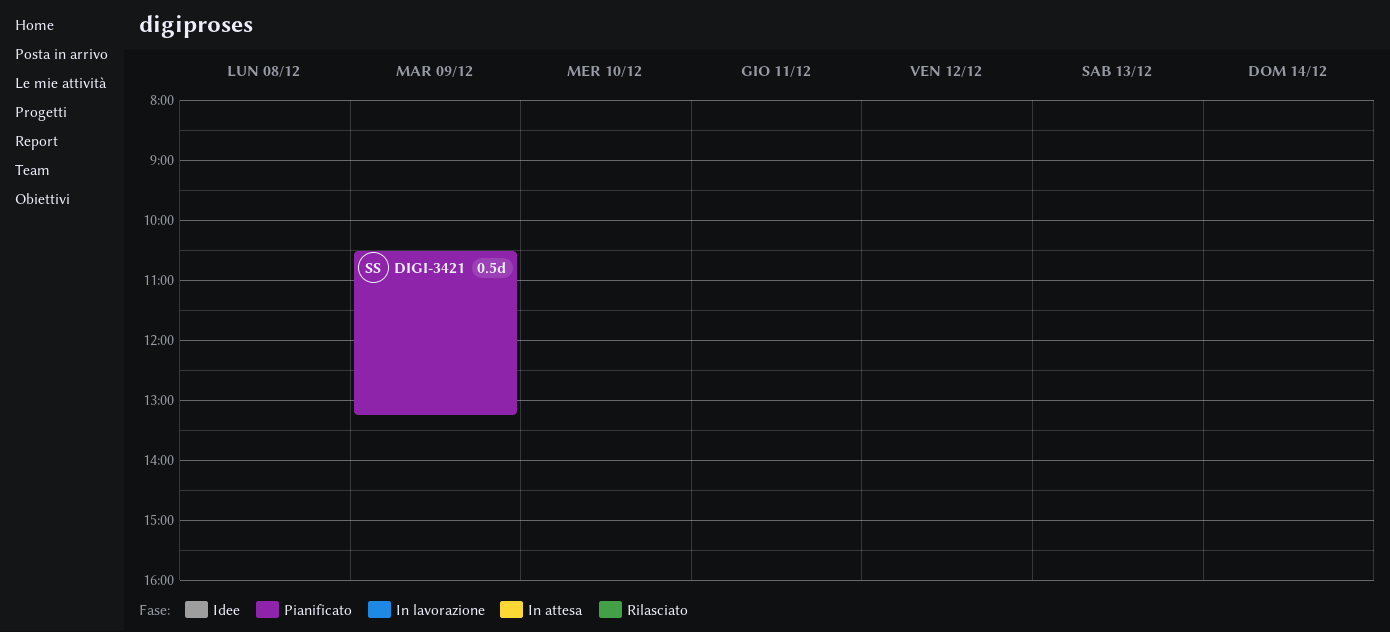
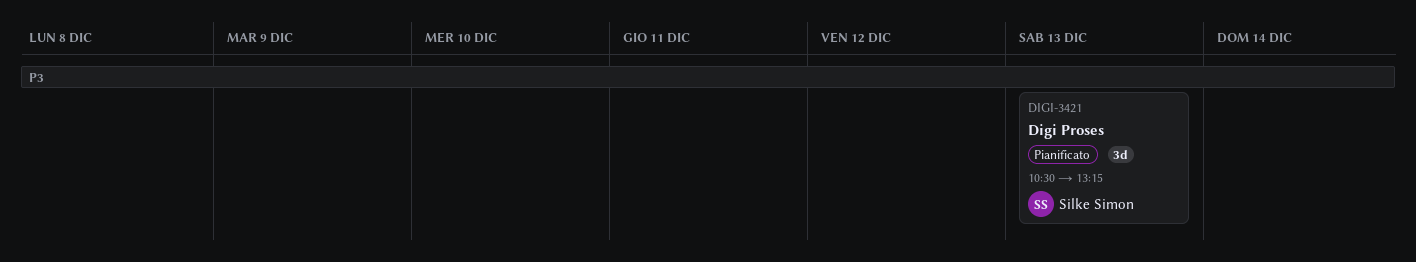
DIGI-3421, estimate: 0.5d -> 3d
DIGI-3421, day: Dec 9 -> Dec 13

